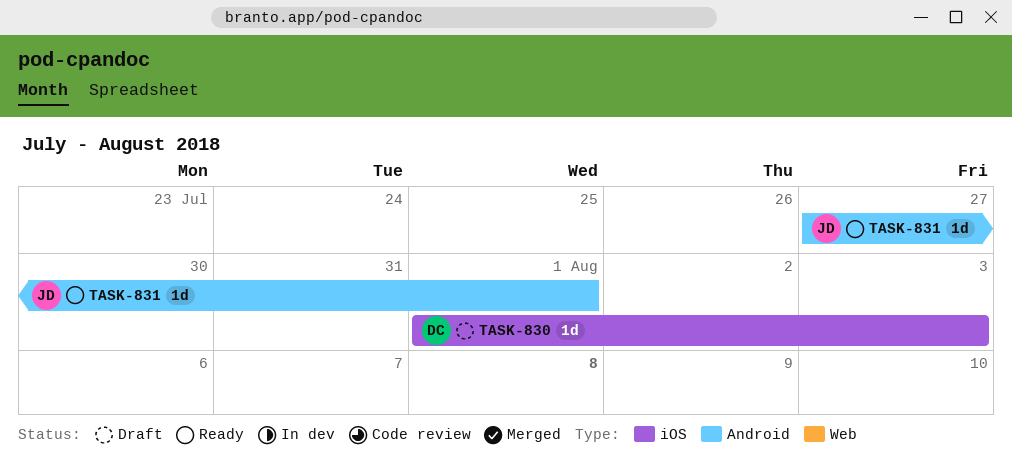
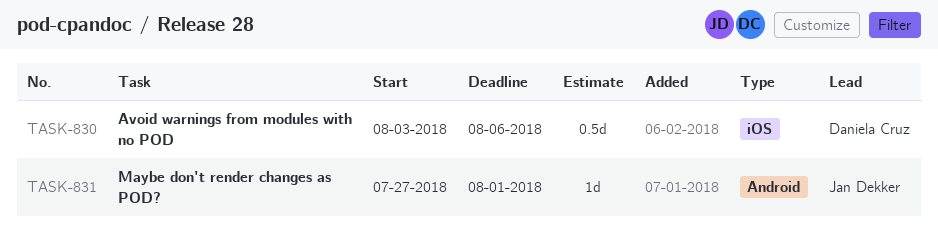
TASK-830, estimate: 1d -> 0.5d
TASK-830, start: Aug 1 -> Aug 3
TASK-830, due: Aug 3 -> Aug 6

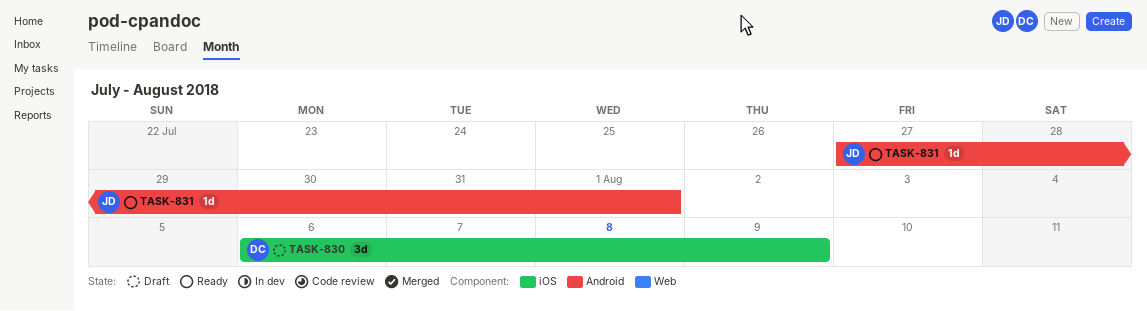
TASK-830, estimate: 0.5d -> 3d
TASK-830, start: Aug 3 -> Aug 6
TASK-830, due: Aug 6 -> Aug 9

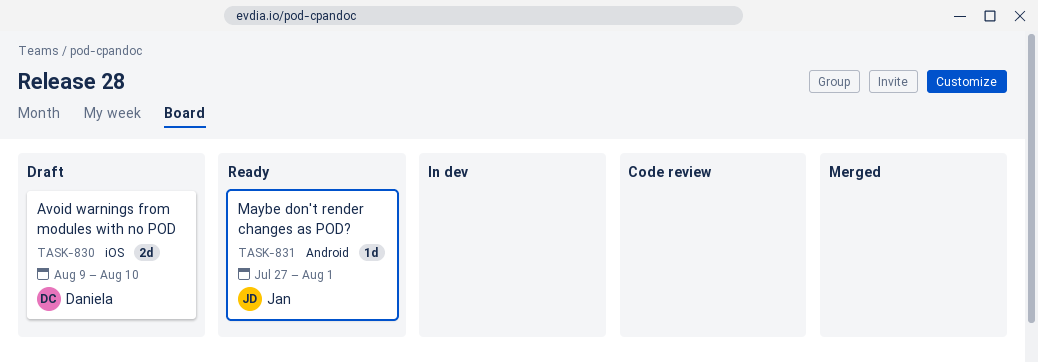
TASK-830, estimate: 3d -> 2d
TASK-830, start: Aug 6 -> Aug 9
TASK-830, due: Aug 9 -> Aug 10

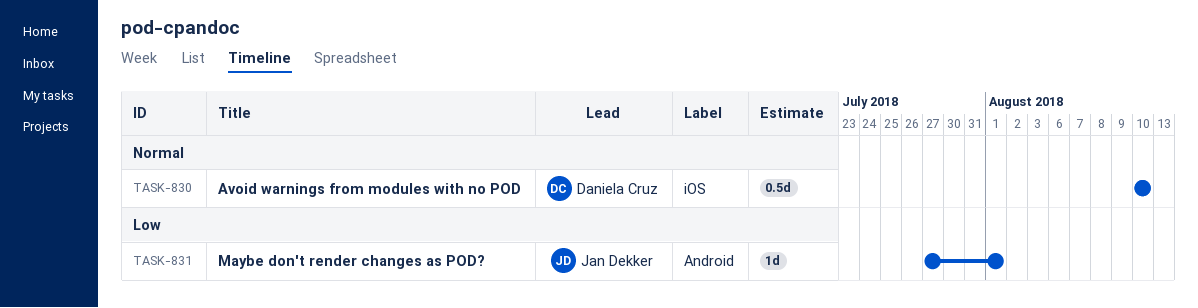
TASK-830, estimate: 2d -> 0.5d
TASK-830, start: Aug 9 -> Aug 10

